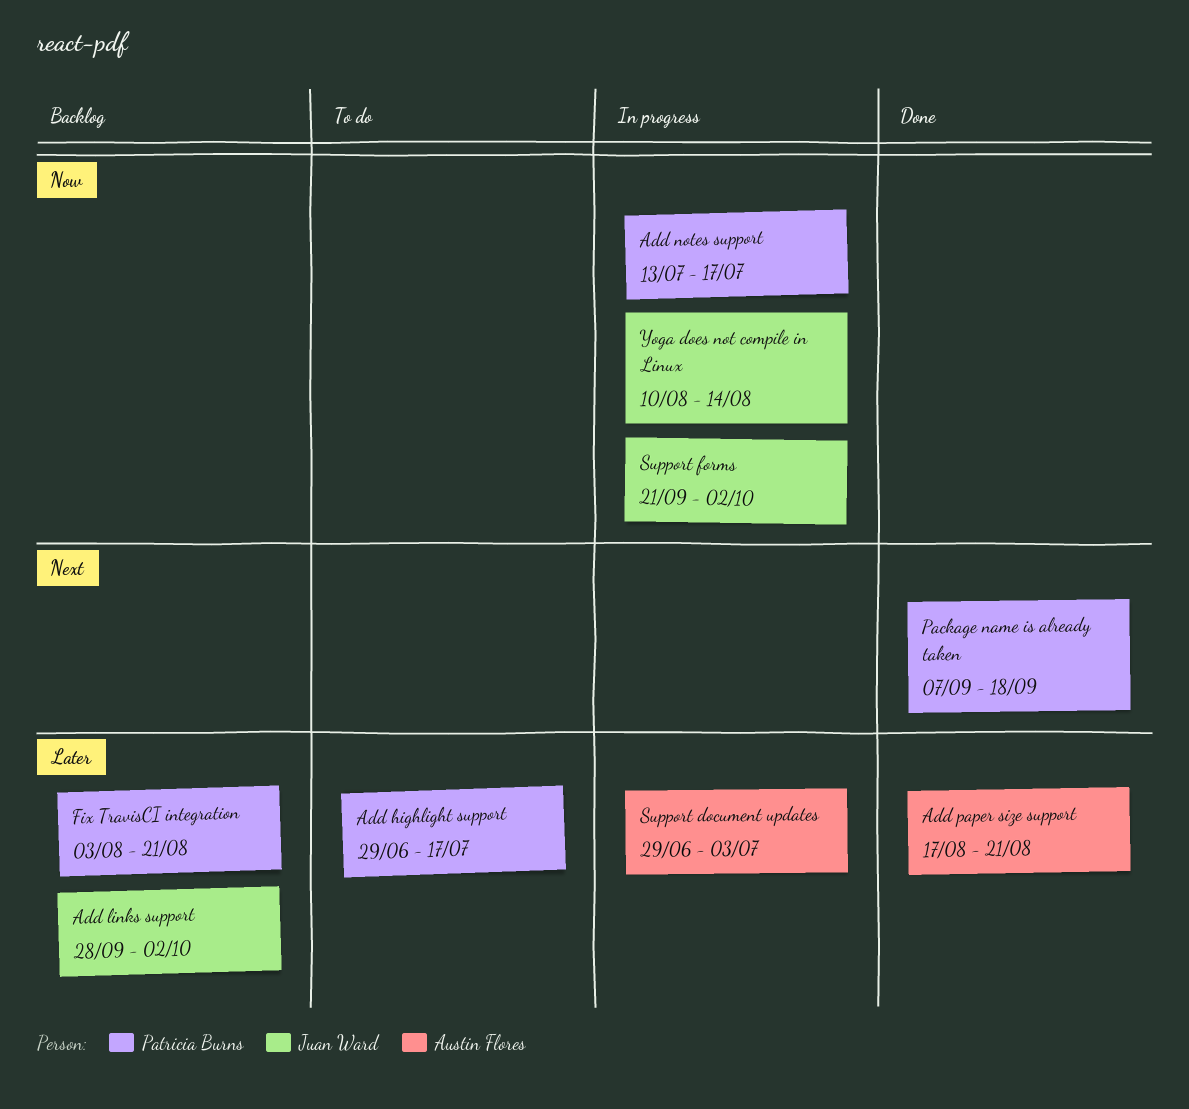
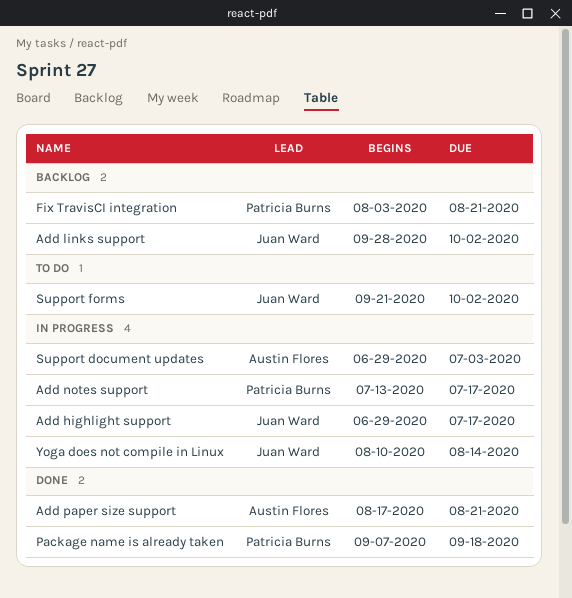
Add highlight support, status: To do -> In progress
Add highlight support, owner: Patricia Burns -> Juan Ward
Support forms, status: In progress -> To do

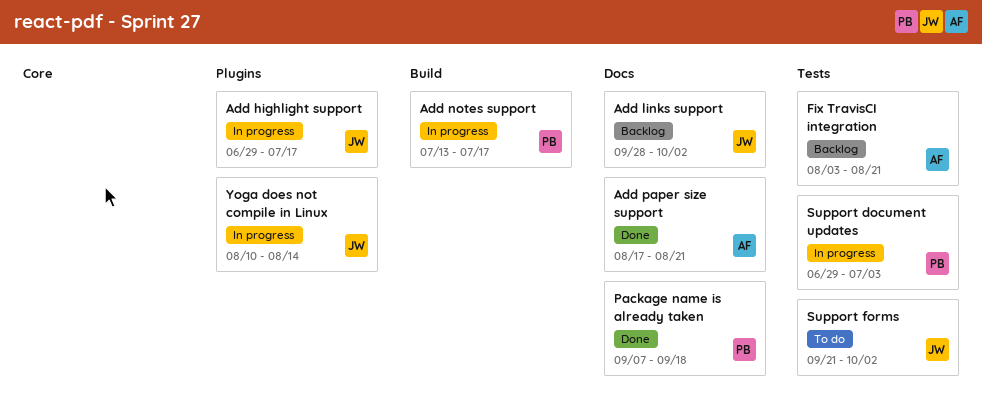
Fix TravisCI integration, owner: Patricia Burns -> Austin Flores
Support document updates, owner: Austin Flores -> Patricia Burns

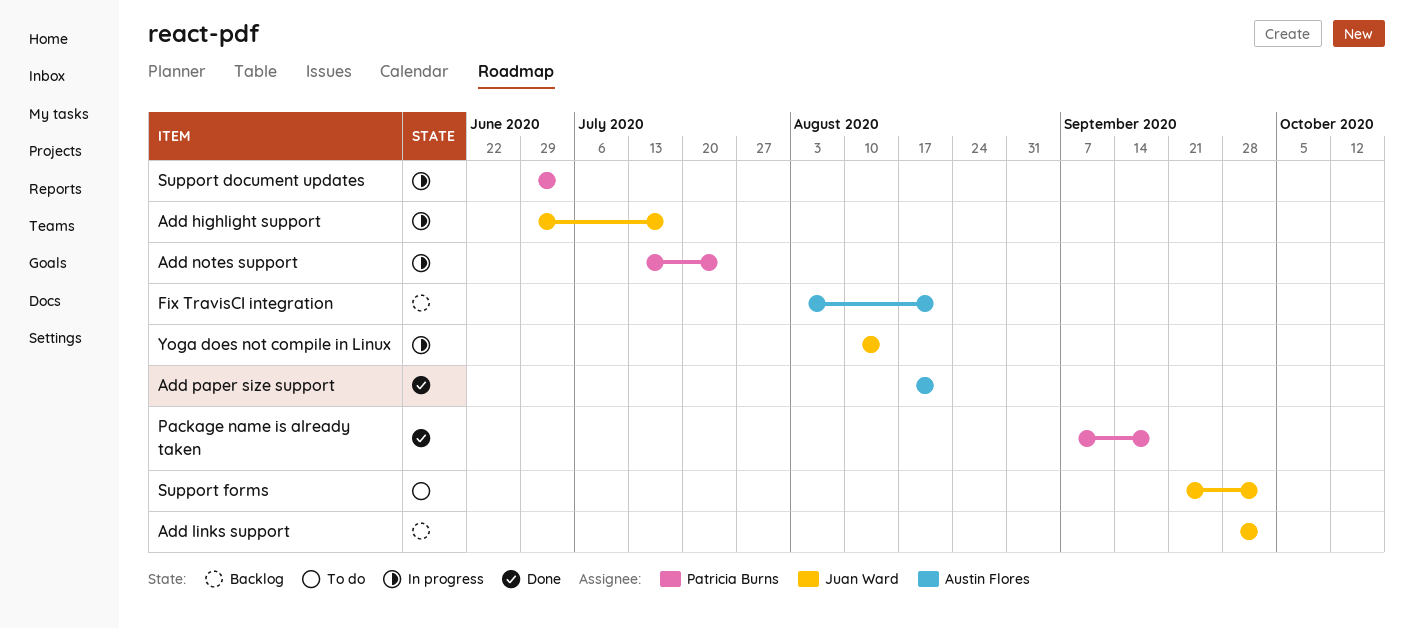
Add notes support, due: Jul 17 -> Jul 24

